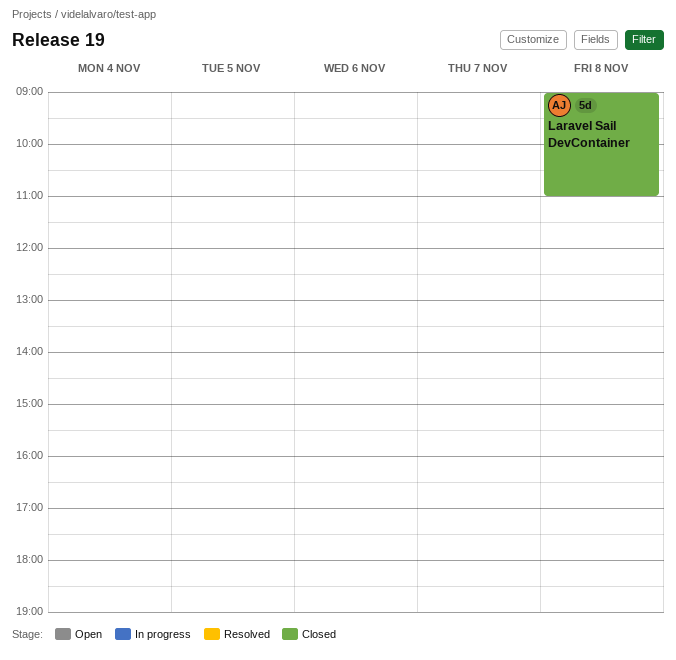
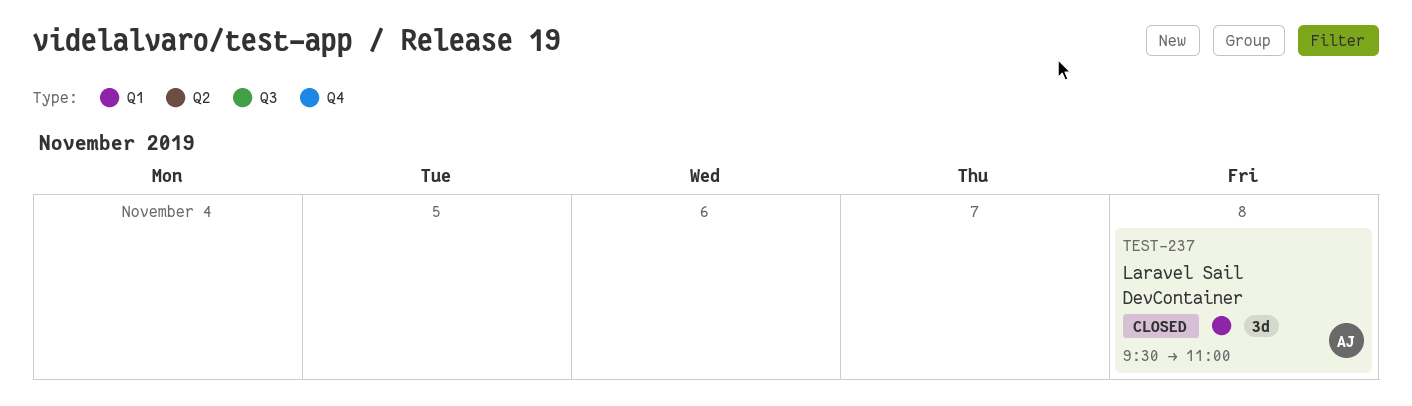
Laravel Sail DevContainer, estimate: 5d -> 3d
Laravel Sail DevContainer, begins: 09:00 -> 09:30

